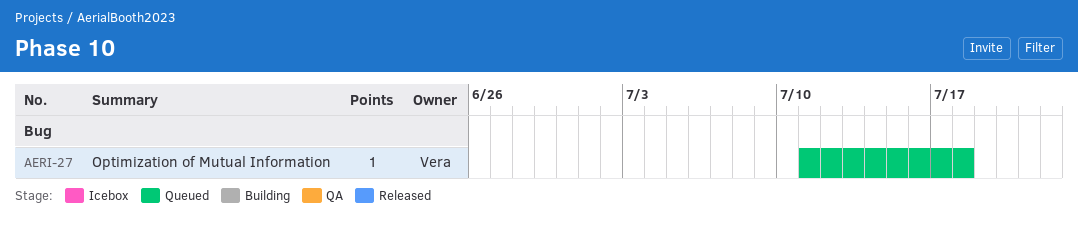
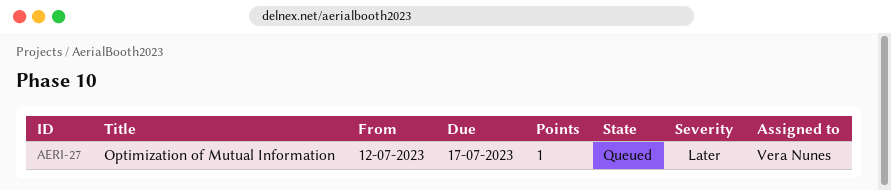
AERI-27, start: Jul 11 -> Jul 12
AERI-27, due: Jul 18 -> Jul 17

